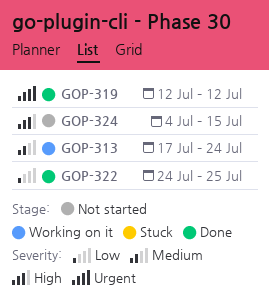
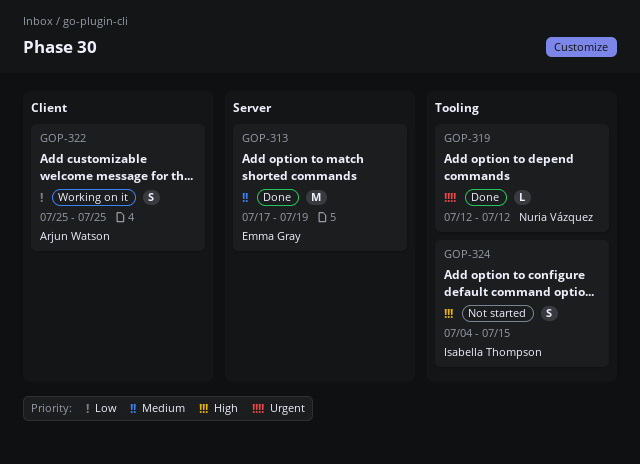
GOP-313, status: Working on it -> Done
GOP-313, due: Jul 24 -> Jul 19
GOP-322, status: Done -> Working on it
GOP-322, start: Jul 24 -> Jul 25

